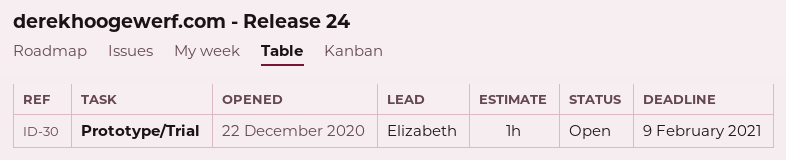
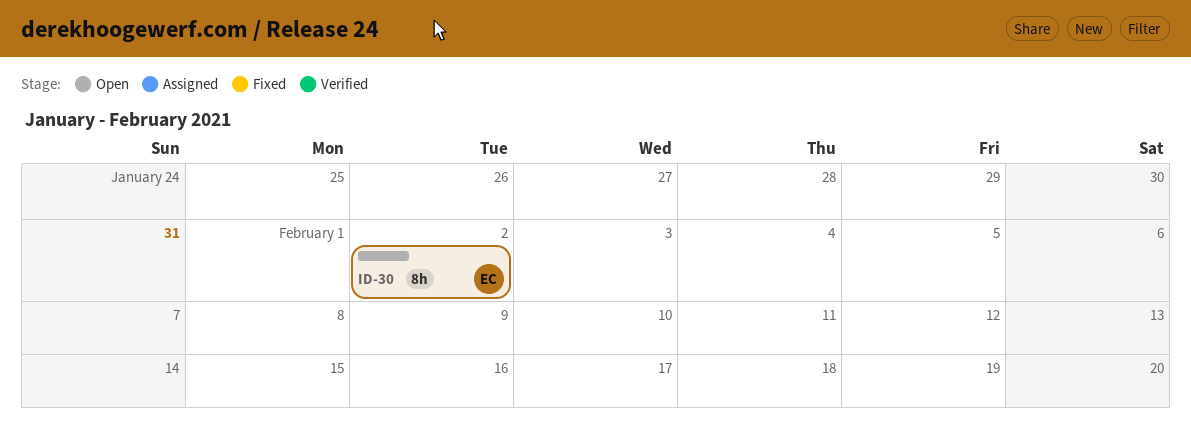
ID-30, estimate: 1h -> 8h
ID-30, due: Feb 9 -> Feb 2

